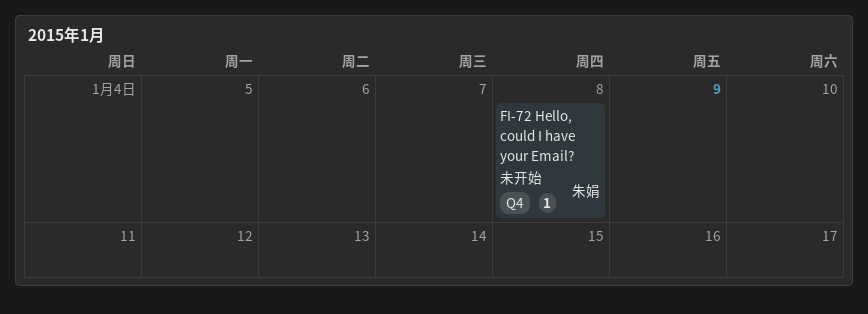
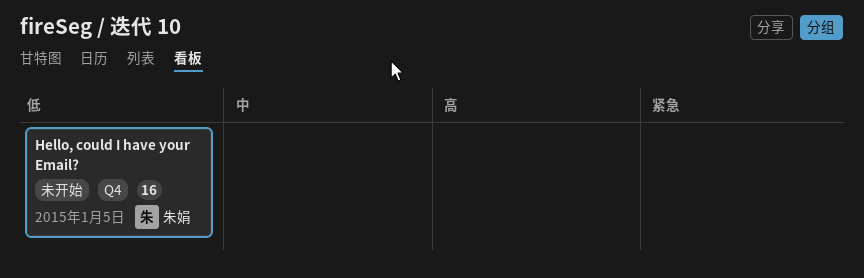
Hello, could I have your Email?, estimate: 1 -> 16
Hello, could I have your Email?, due: Jan 8 -> Jan 5

